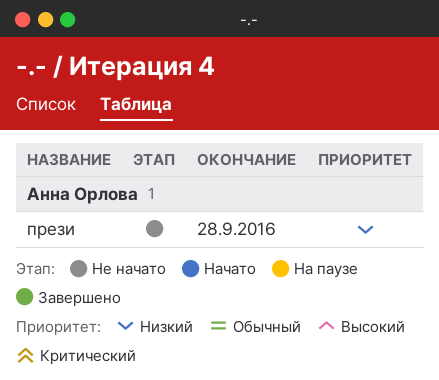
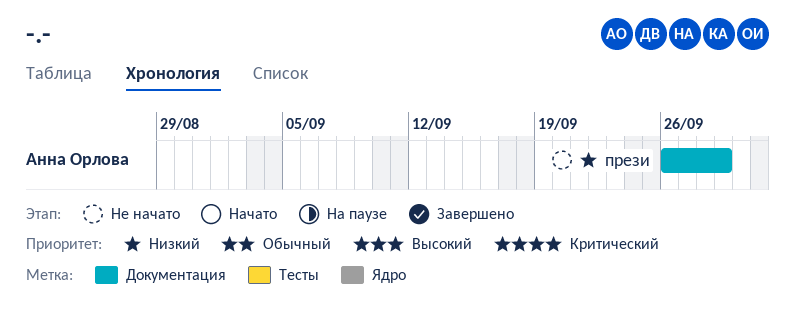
прези, due: Sep 28 -> Sep 29

